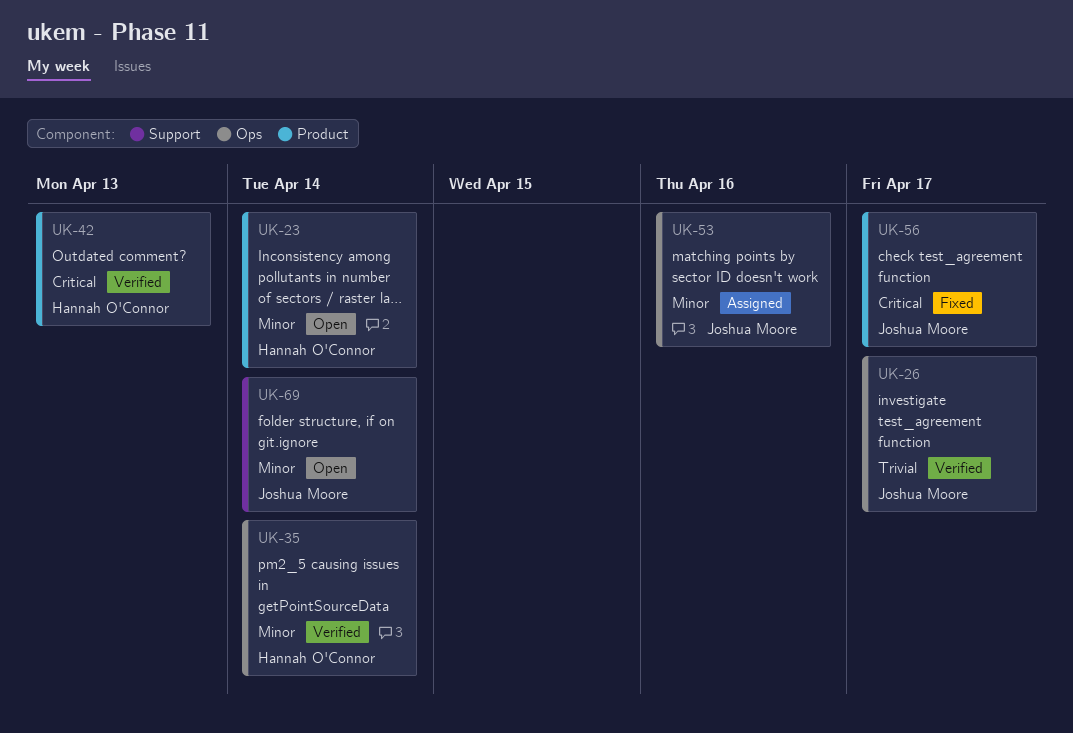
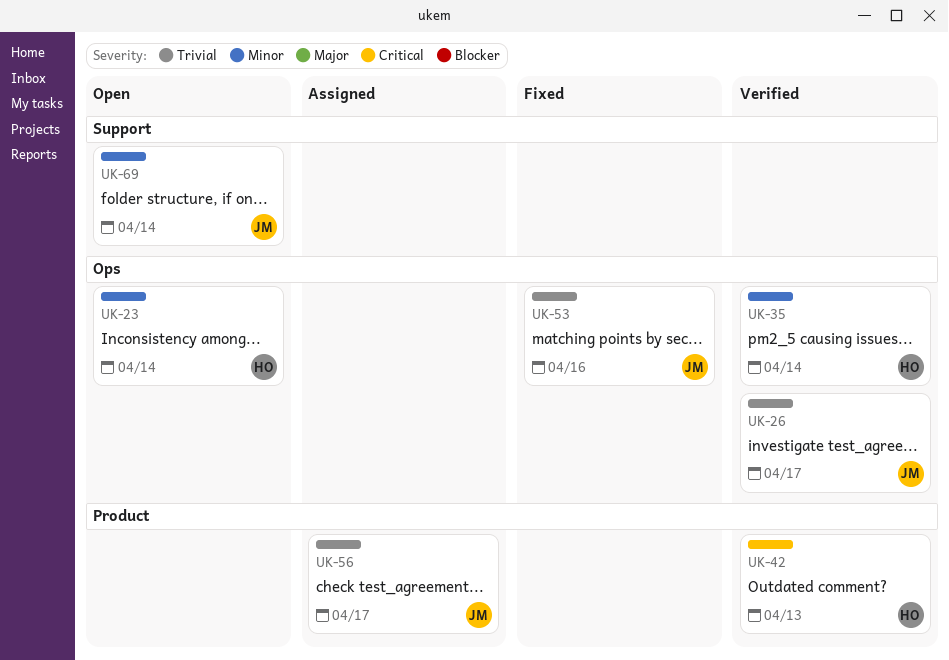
UK-23, label: Product -> Ops
UK-53, status: Assigned -> Fixed
UK-53, priority: Minor -> Trivial
UK-56, status: Fixed -> Assigned
UK-56, priority: Critical -> Trivial

